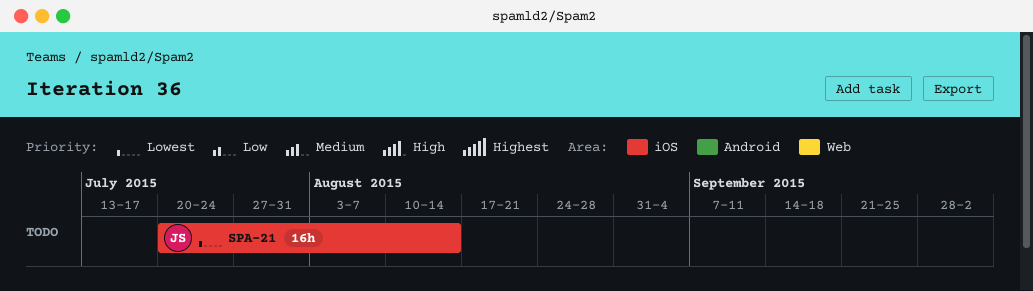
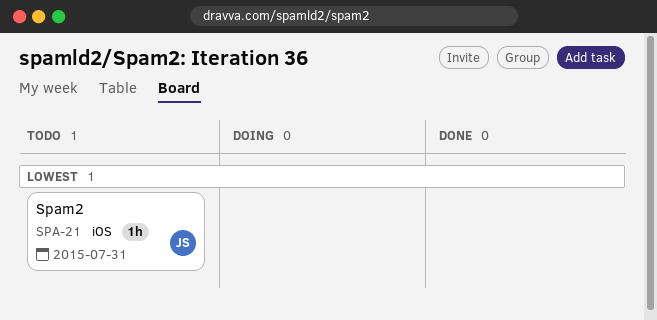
SPA-21, estimate: 16h -> 1h
SPA-21, due: Aug 14 -> Jul 31

